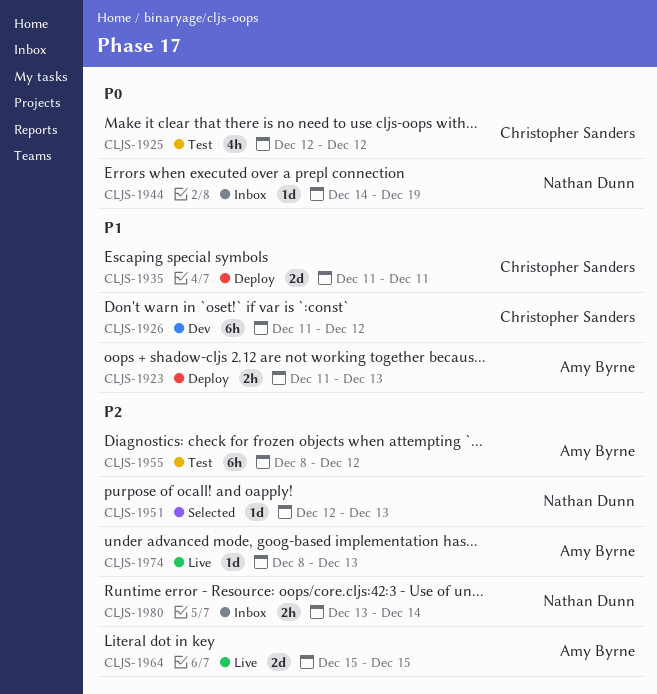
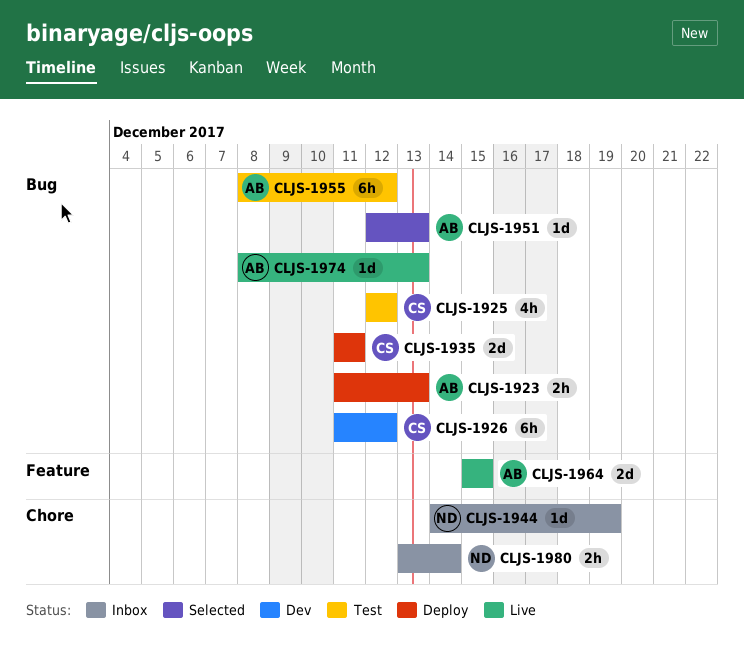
CLJS-1951, owner: Nathan Dunn -> Amy Byrne

